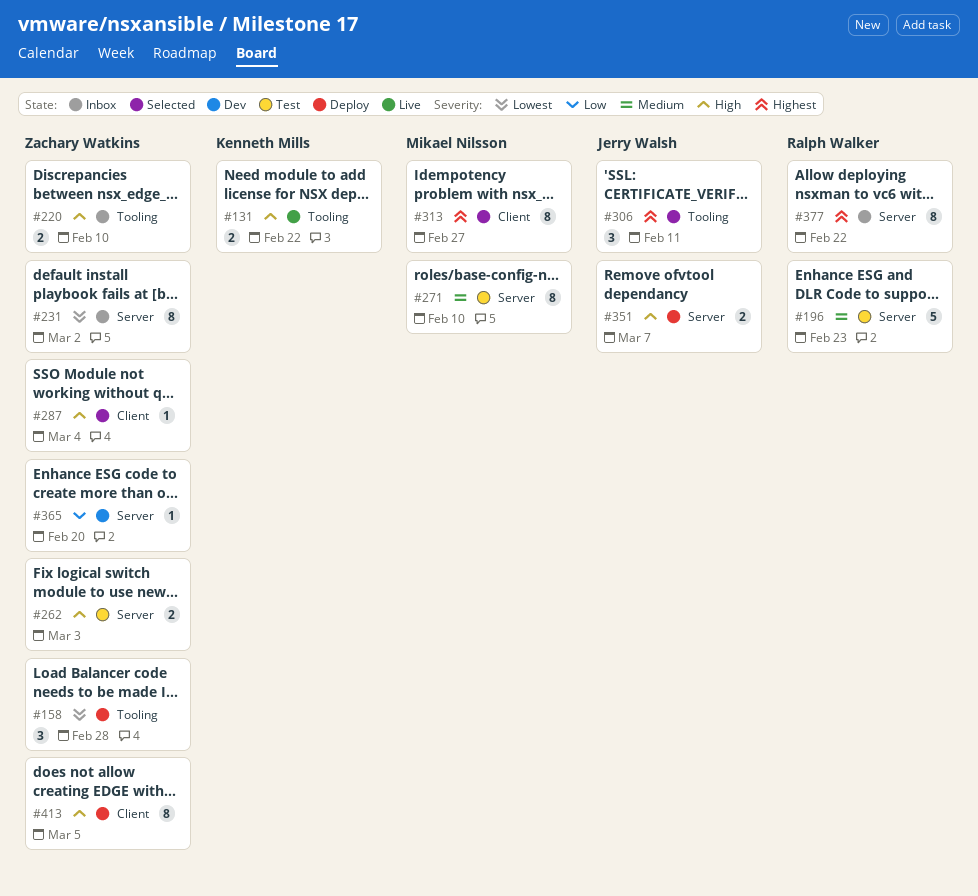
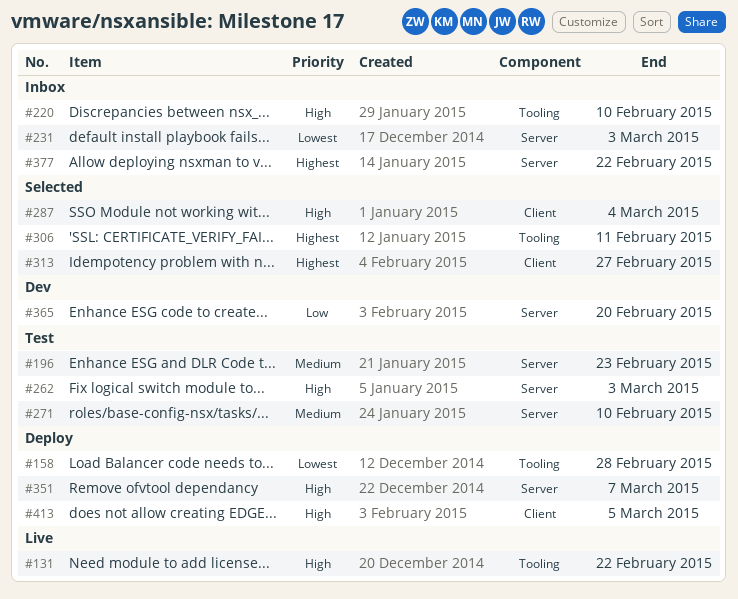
#231, due: Mar 2 -> Mar 3

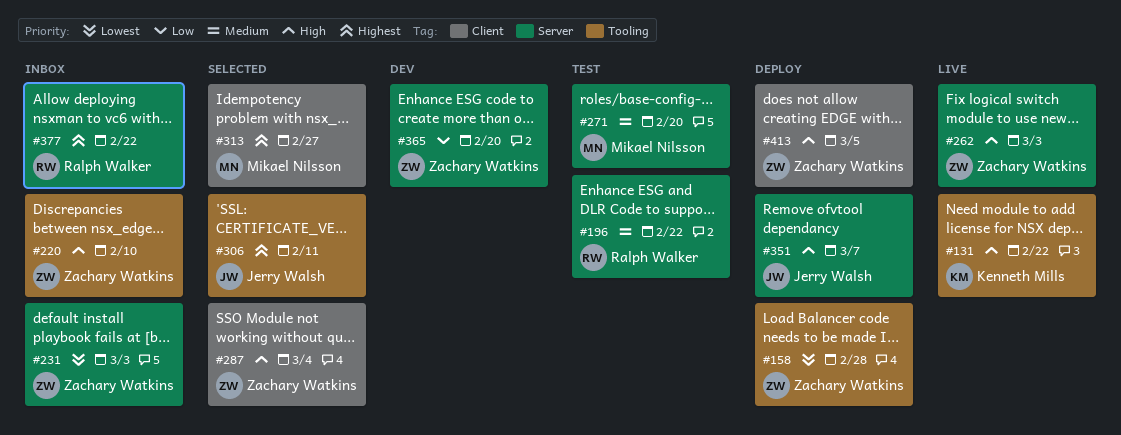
#196, due: Feb 23 -> Feb 22
#262, status: Test -> Live
#271, due: Feb 10 -> Feb 20

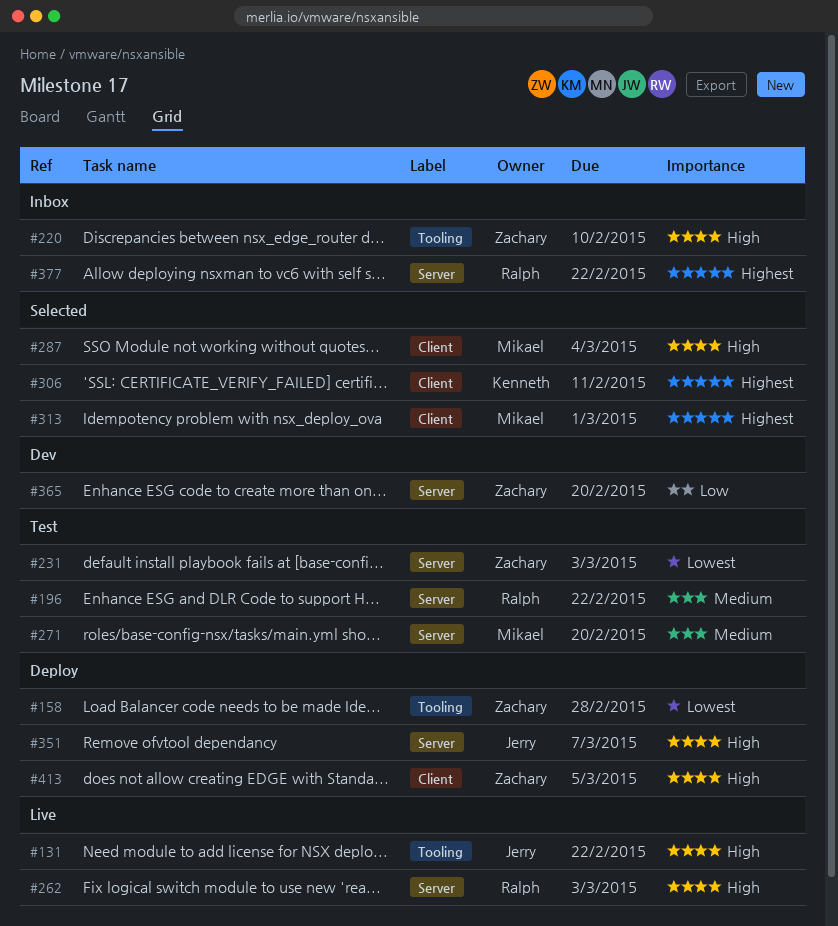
#131, owner: Kenneth Mills -> Jerry Walsh
#231, status: Inbox -> Test
#262, owner: Zachary Watkins -> Ralph Walker
#287, owner: Zachary Watkins -> Mikael Nilsson
#306, owner: Jerry Walsh -> Kenneth Mills
#306, label: Tooling -> Client
#313, due: Feb 27 -> Mar 1

